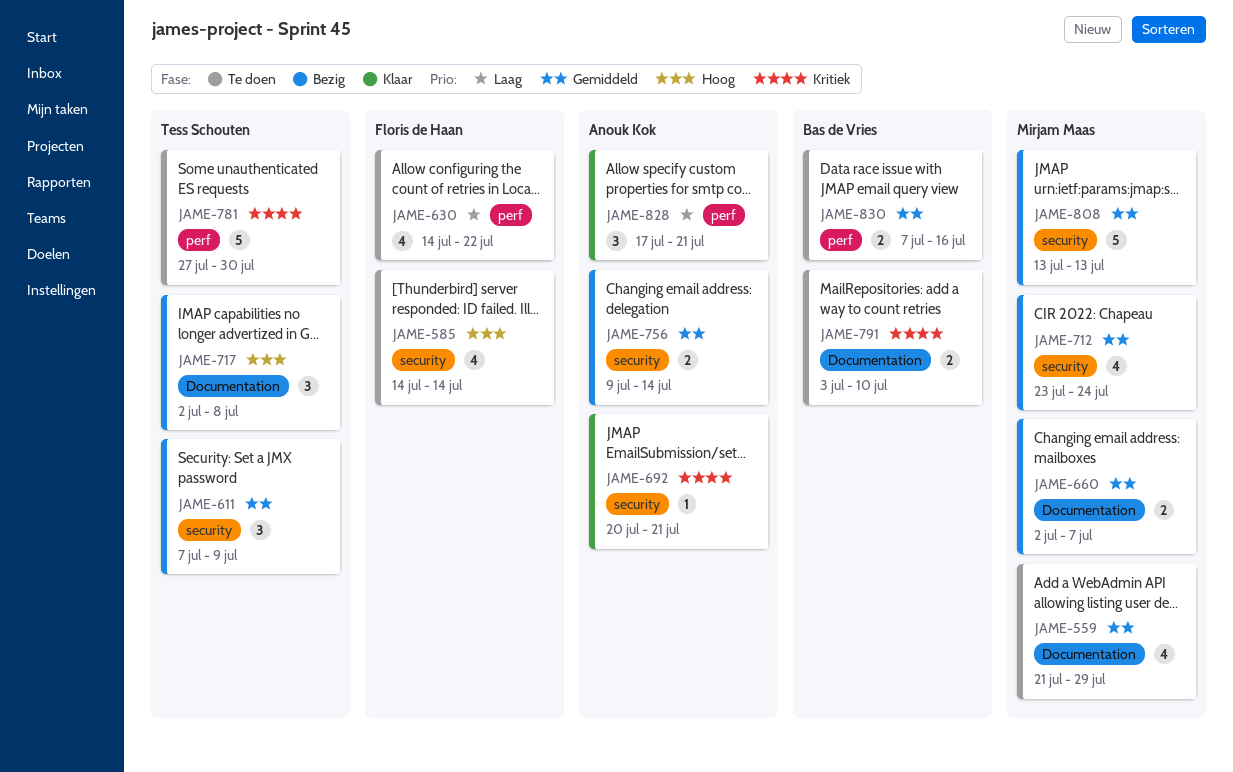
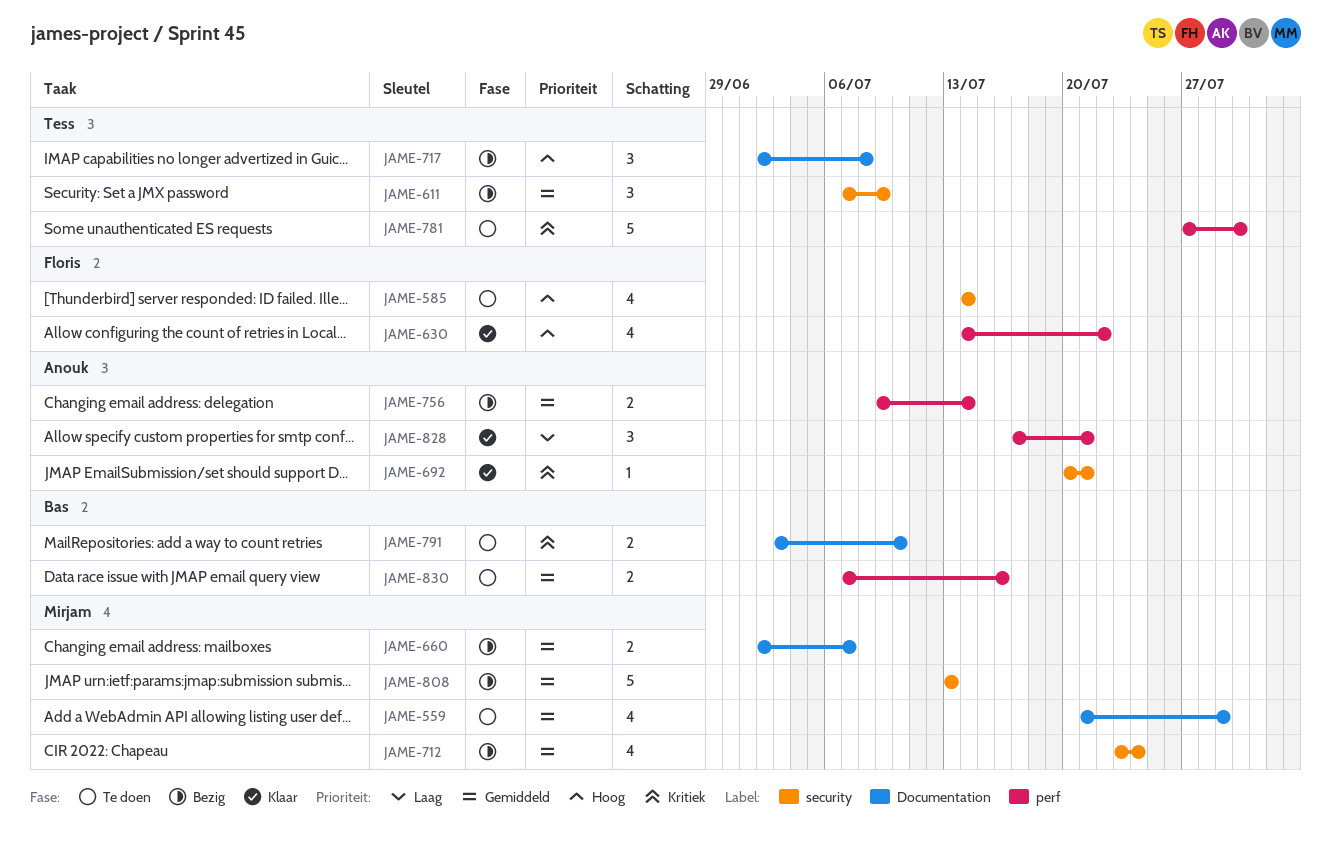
JAME-630, status: Te doen -> Klaar
JAME-630, priority: Laag -> Hoog
JAME-756, label: security -> perf

